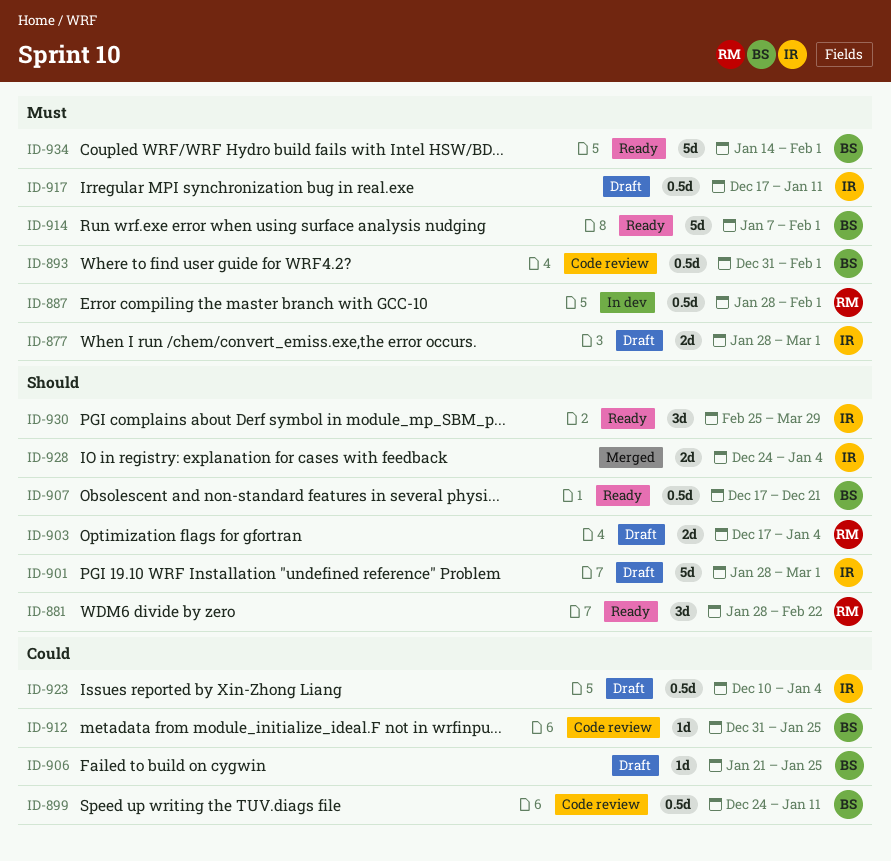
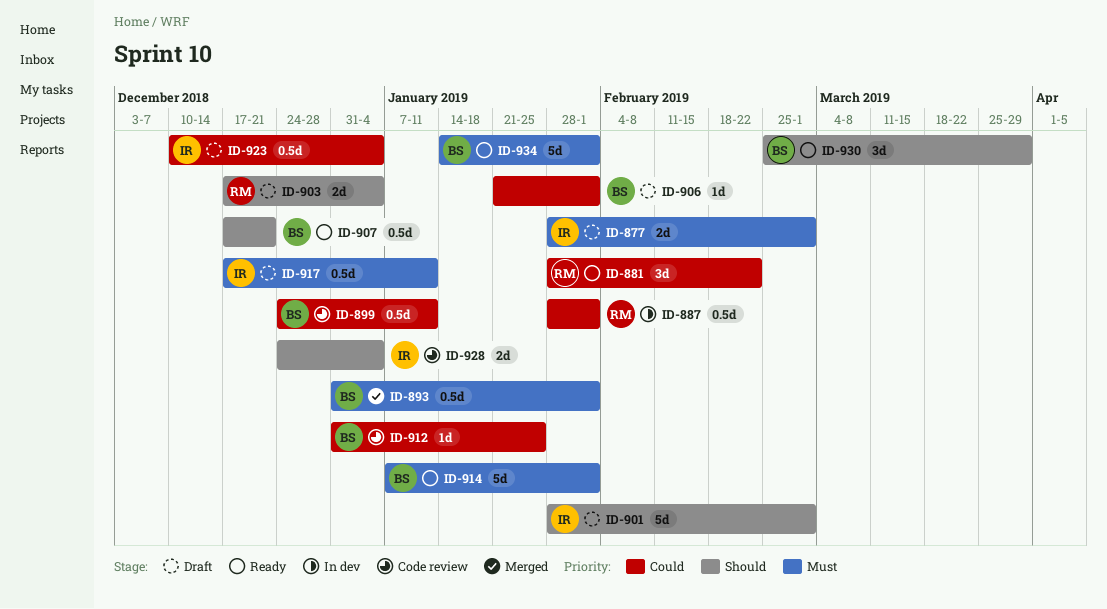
ID-881, priority: Should -> Could
ID-887, priority: Must -> Could
ID-893, status: Code review -> Merged
ID-906, due: Jan 25 -> Feb 1
ID-928, status: Merged -> Code review
ID-930, owner: IR -> BS

